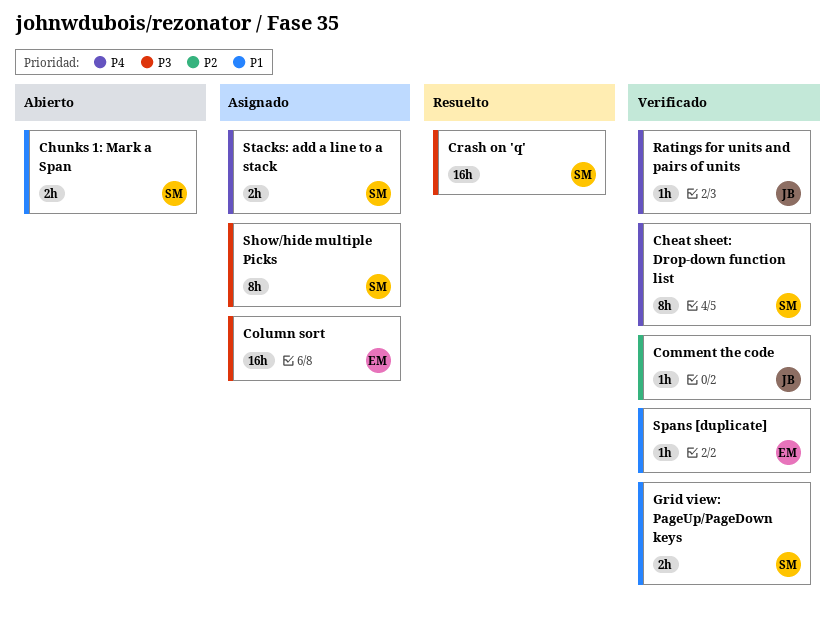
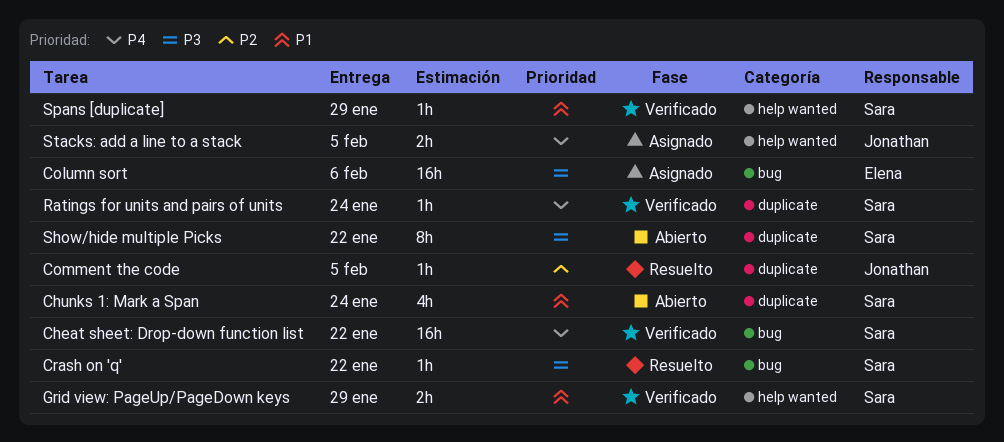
Cheat sheet: Drop-down function list, estimate: 8h -> 16h
Chunks 1: Mark a Span, estimate: 2h -> 4h
Comment the code, status: Verificado -> Resuelto
Crash on 'q', estimate: 16h -> 1h
Ratings for units and pairs of units, owner: Jonathan -> Sara
Show/hide multiple Picks, status: Asignado -> Abierto
Spans [duplicate], owner: Elena -> Sara
Stacks: add a line to a stack, owner: Sara -> Jonathan

